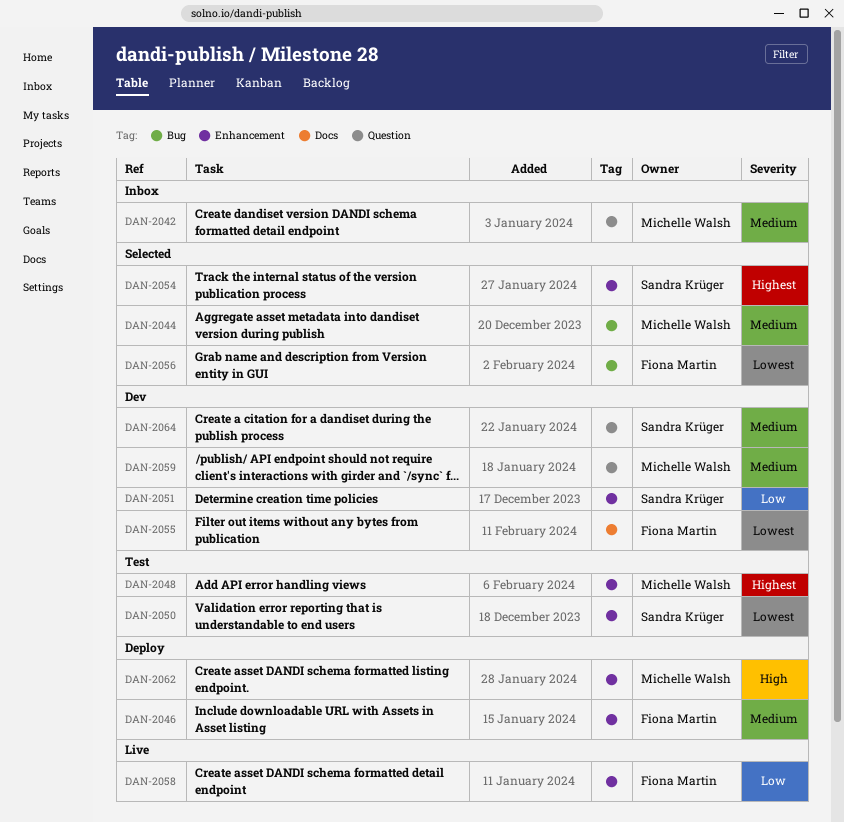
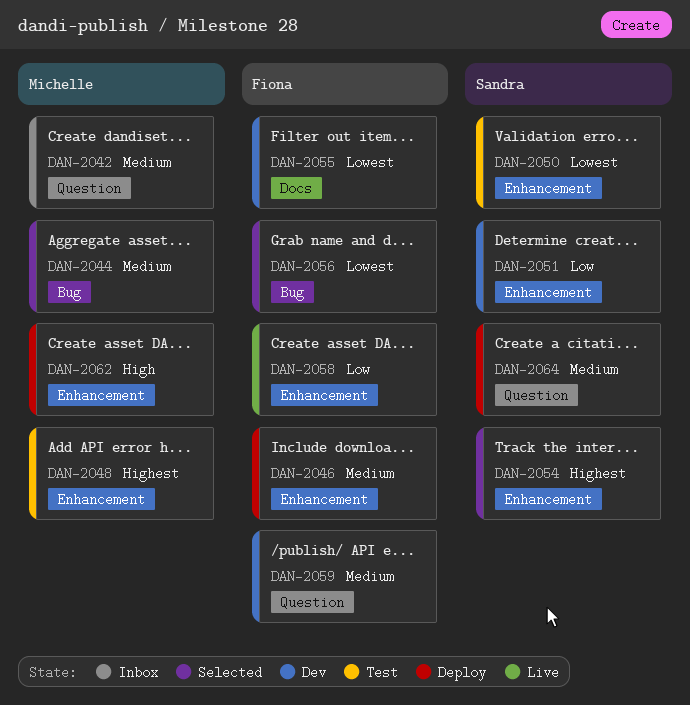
DAN-2059, owner: Michelle Walsh -> Fiona Martin
DAN-2064, status: Dev -> Deploy

